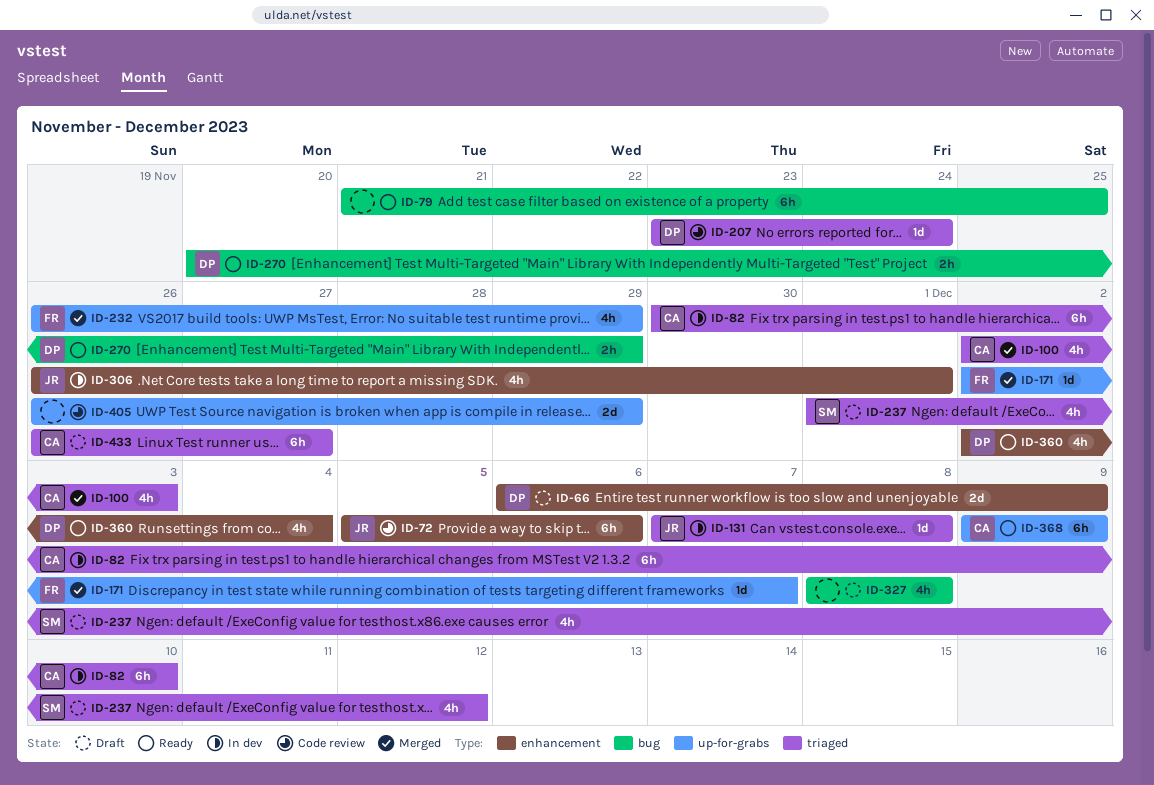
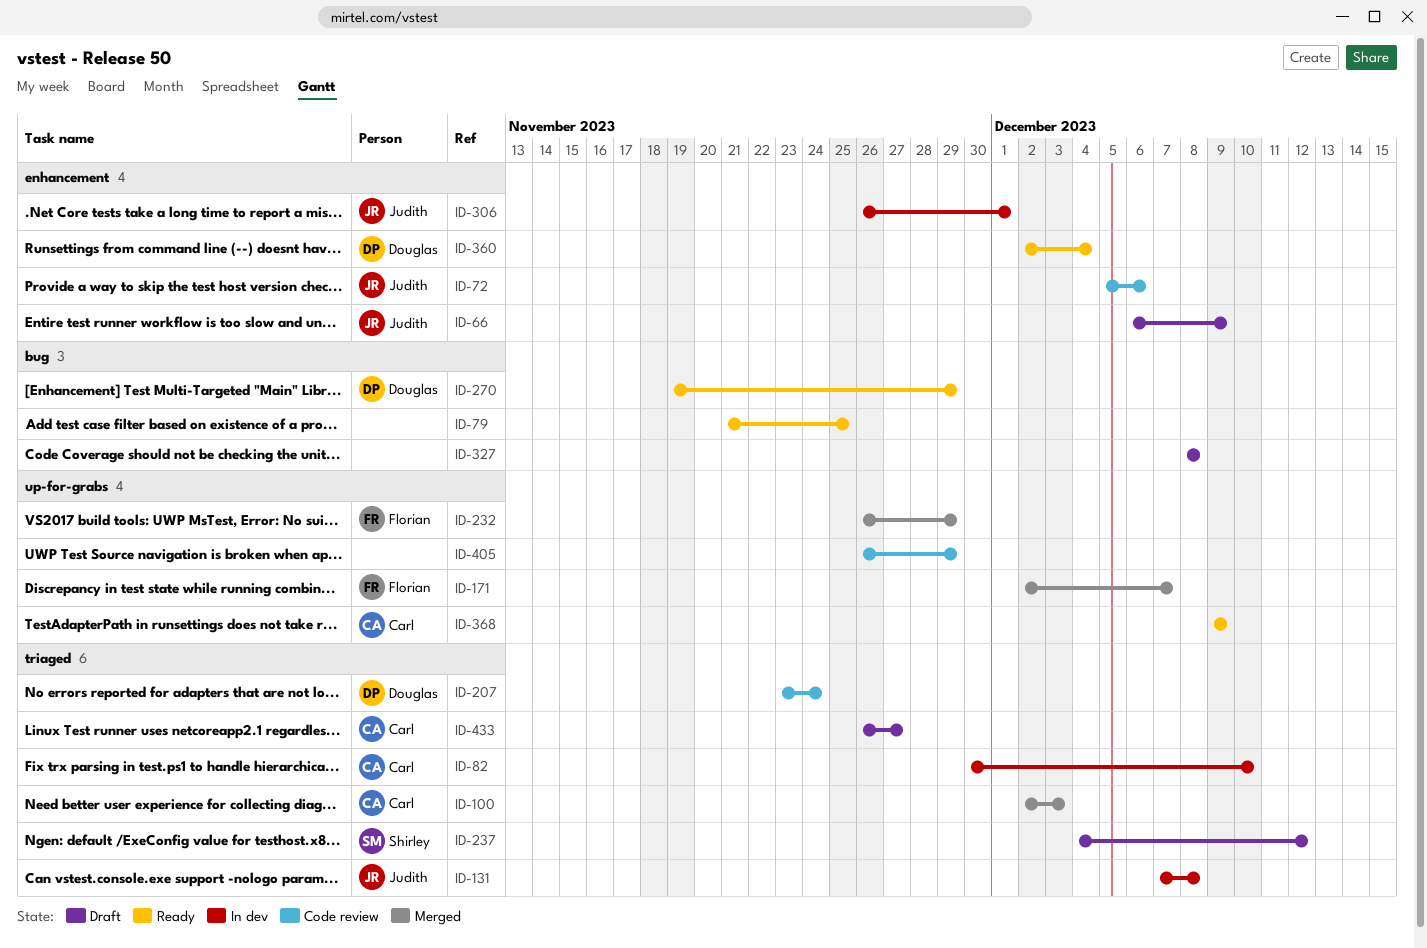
ID-66, owner: Douglas -> Judith
ID-237, start: Dec 1 -> Dec 4
ID-270, start: Nov 20 -> Nov 19

